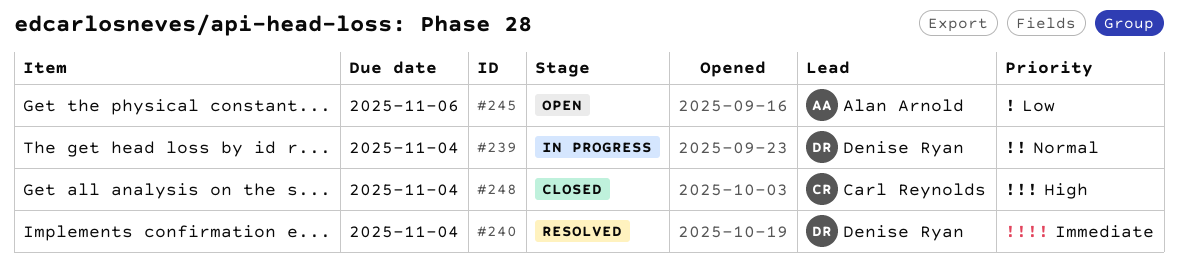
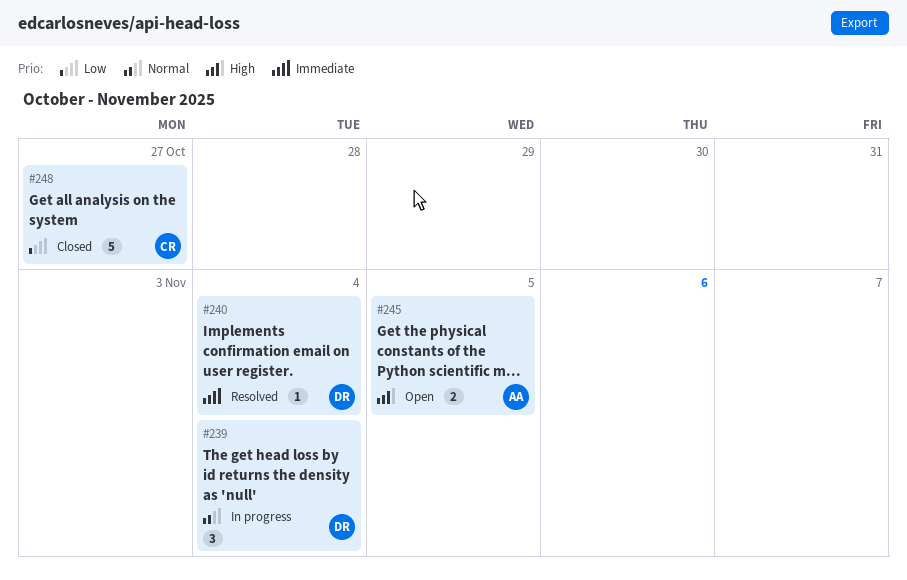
#245, priority: Low -> High
#245, due: Nov 6 -> Nov 5
#248, priority: High -> Low
#248, due: Nov 4 -> Oct 27

